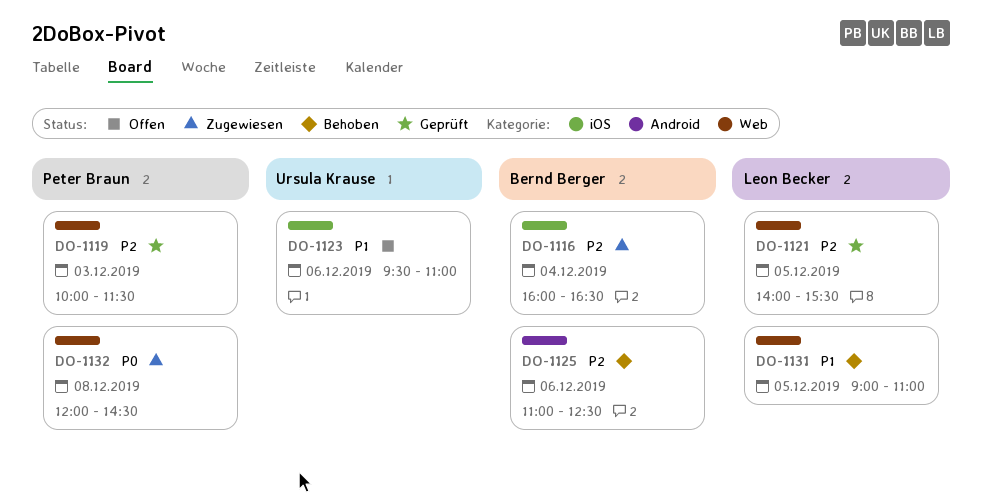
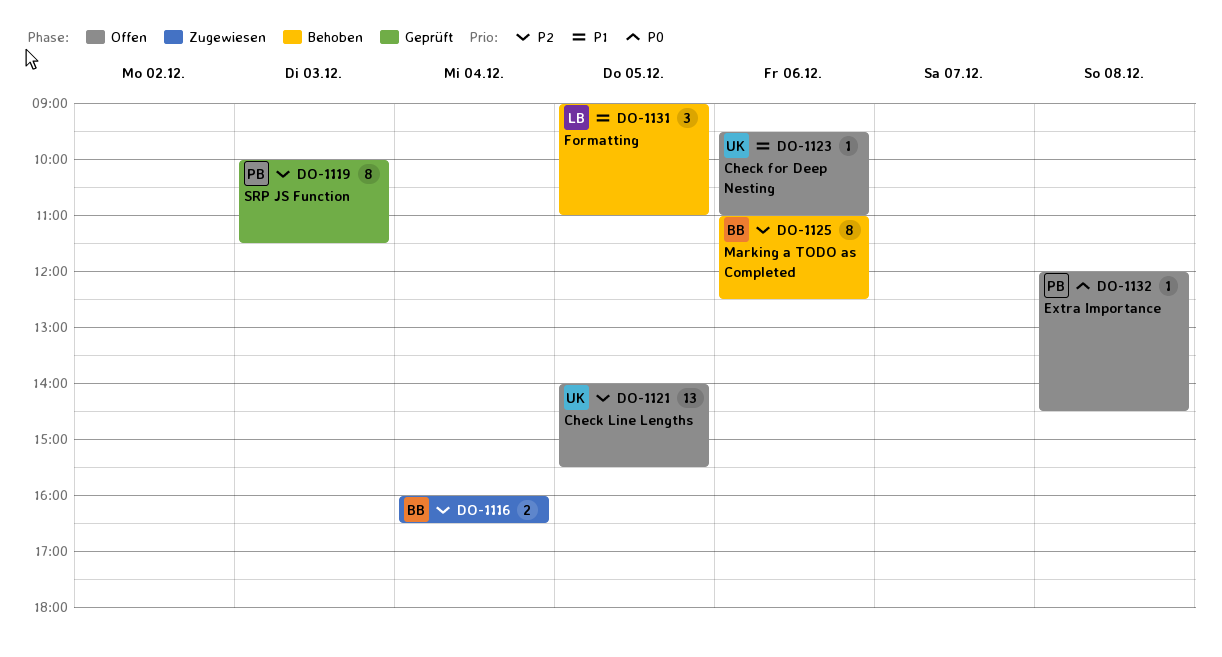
DO-1121, status: Geprüft -> Offen
DO-1121, owner: Leon Becker -> Ursula Krause
DO-1132, status: Zugewiesen -> Offen

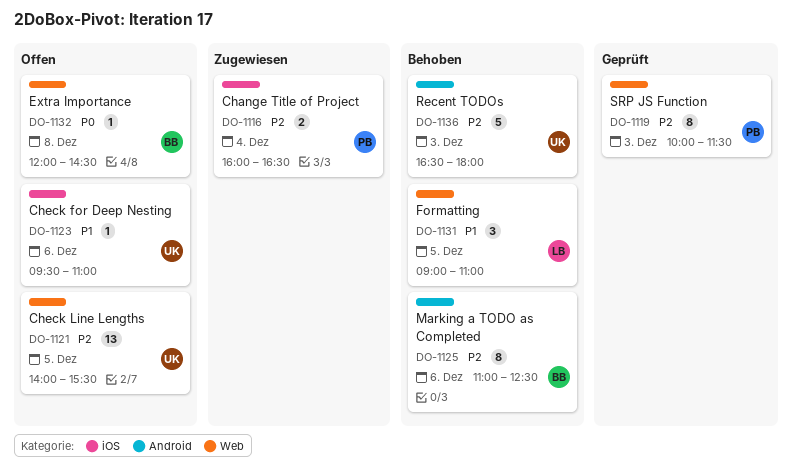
DO-1116, owner: BB -> PB
DO-1132, owner: PB -> BB
DO-1136: none -> present

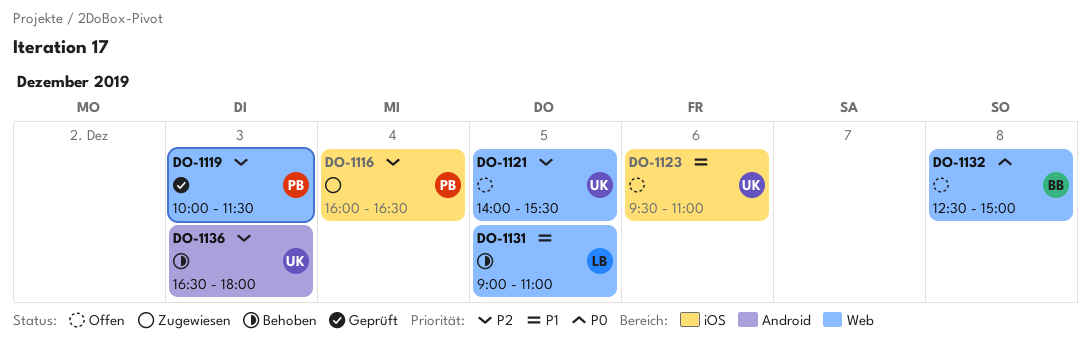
DO-1125: present -> none
DO-1132, begins: 12:00 -> 12:30
DO-1132, ends: 14:30 -> 15:00

